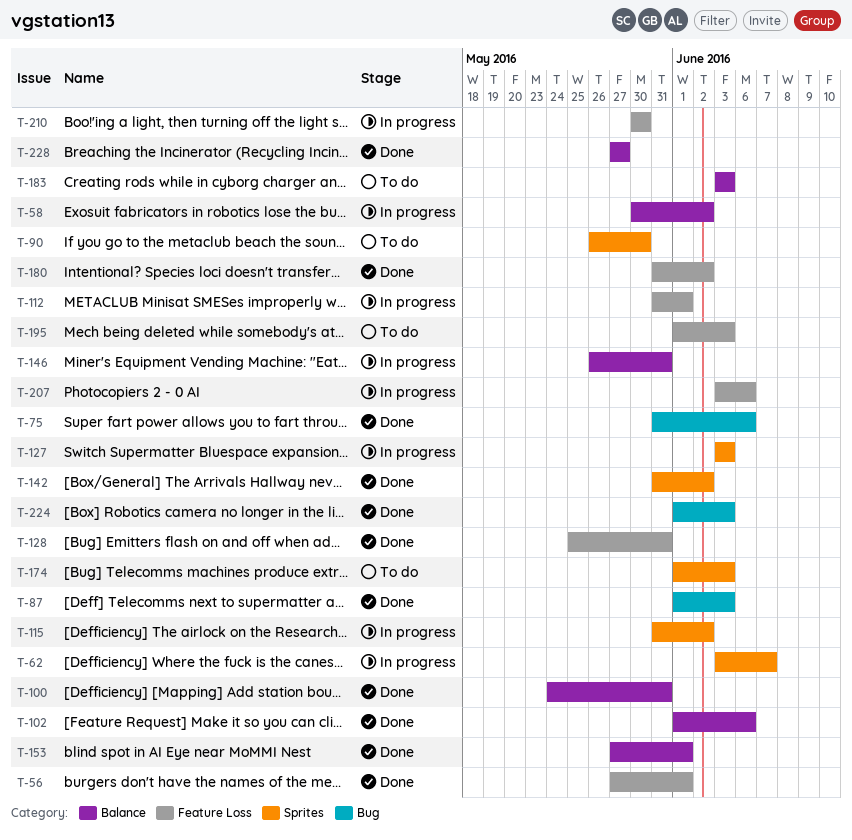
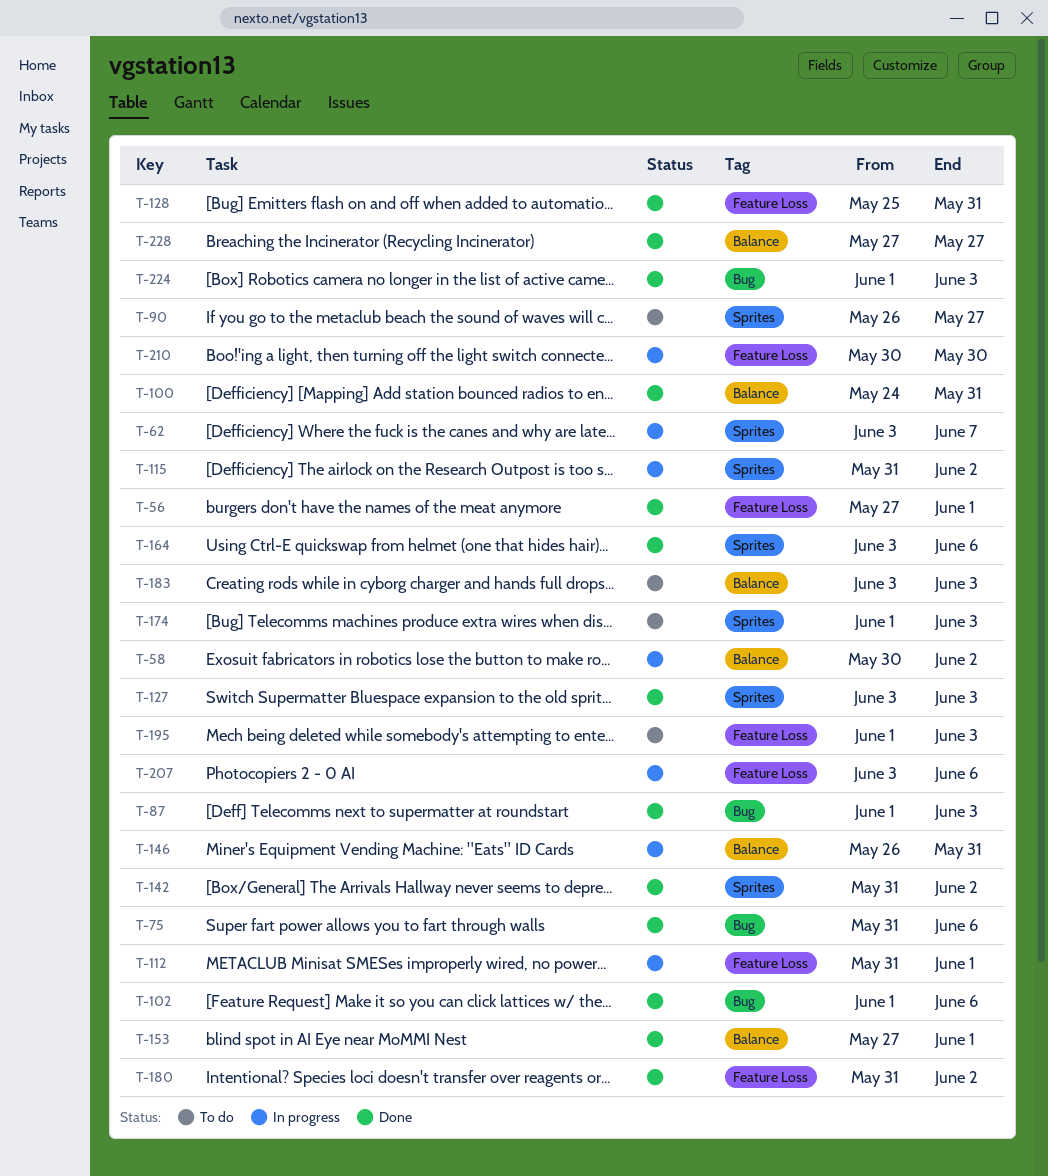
T-90, due: May 30 -> May 27
T-102, label: Balance -> Bug
T-127, status: In progress -> Done
T-164: none -> present

